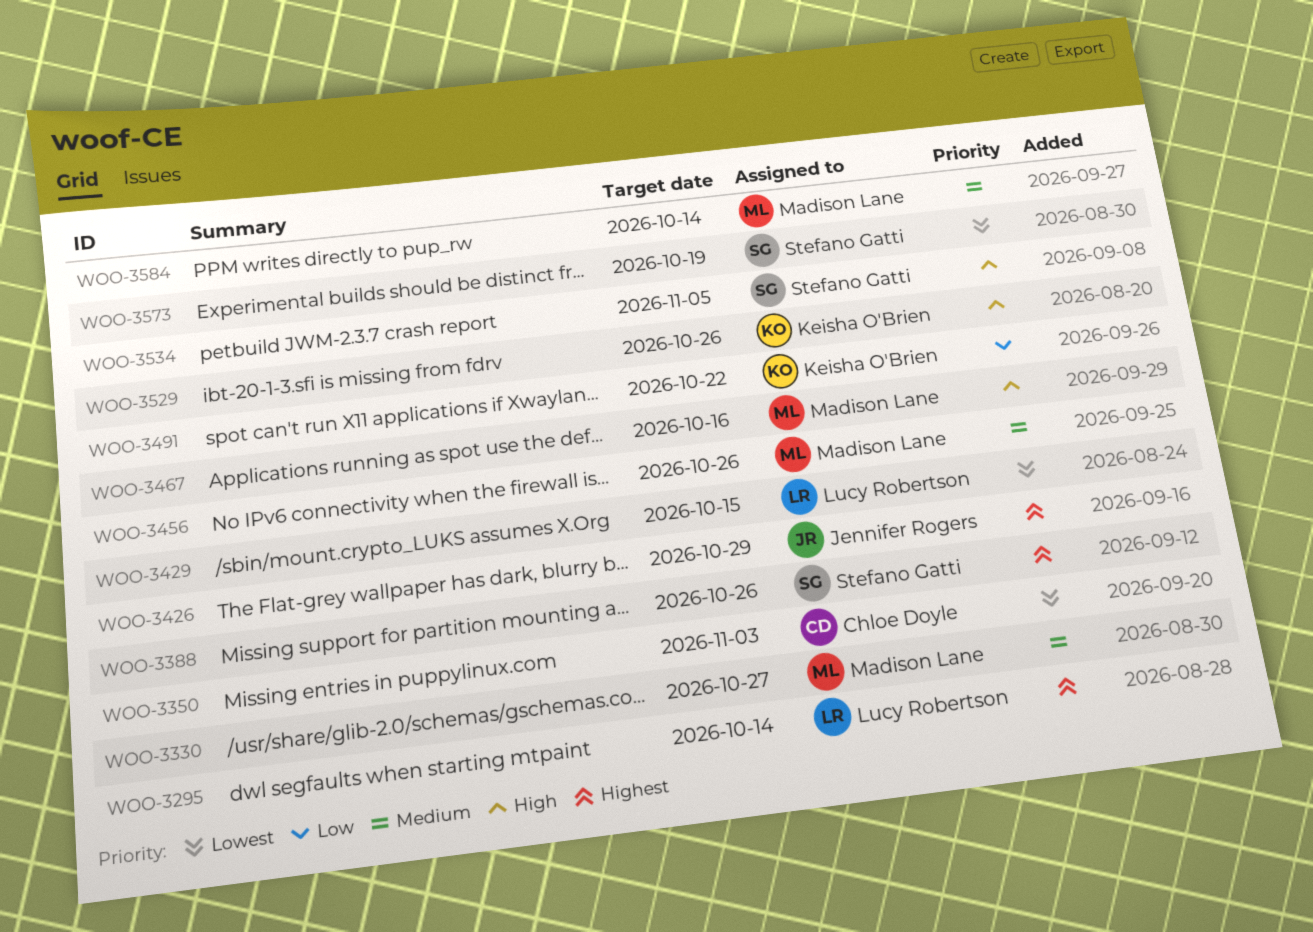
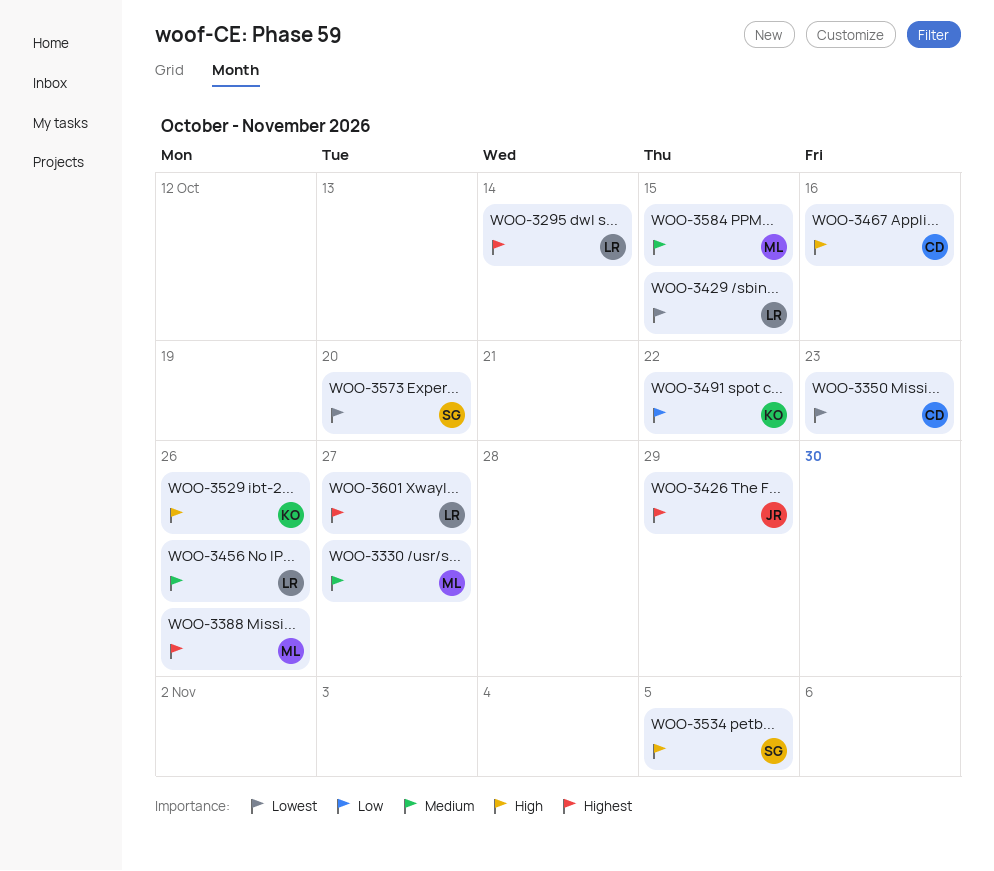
WOO-3350, due: Nov 3 -> Oct 23
WOO-3388, owner: Stefano Gatti -> Madison Lane
WOO-3456, owner: Madison Lane -> Lucy Robertson
WOO-3467, owner: Madison Lane -> Chloe Doyle
WOO-3573, due: Oct 19 -> Oct 20
WOO-3584, due: Oct 14 -> Oct 15
WOO-3601: none -> present

